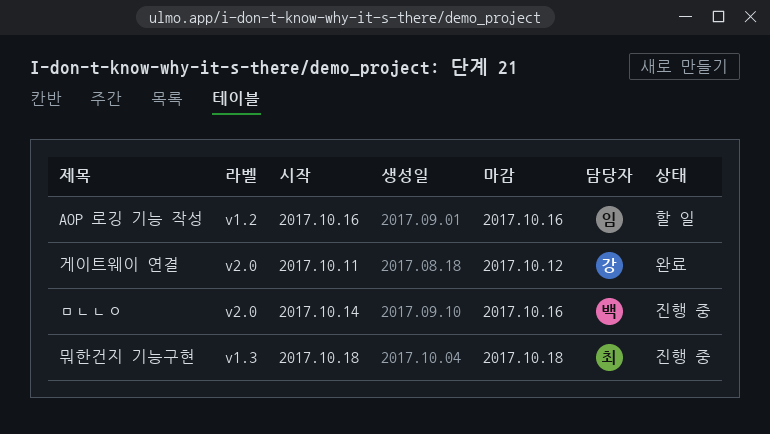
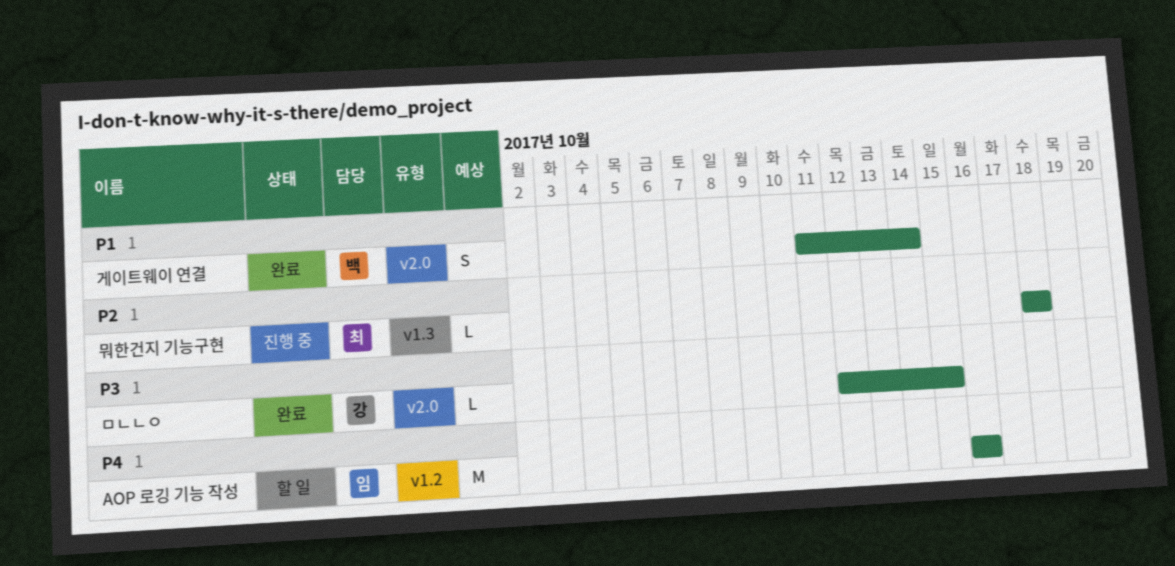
ㅁㄴㄴㅇ, status: 진행 중 -> 완료
ㅁㄴㄴㅇ, owner: 백 -> 강
ㅁㄴㄴㅇ, start: Oct 14 -> Oct 12
ㅁㄴㄴㅇ, due: Oct 16 -> Oct 15
게이트웨이 연결, owner: 강 -> 백
게이트웨이 연결, due: Oct 12 -> Oct 14

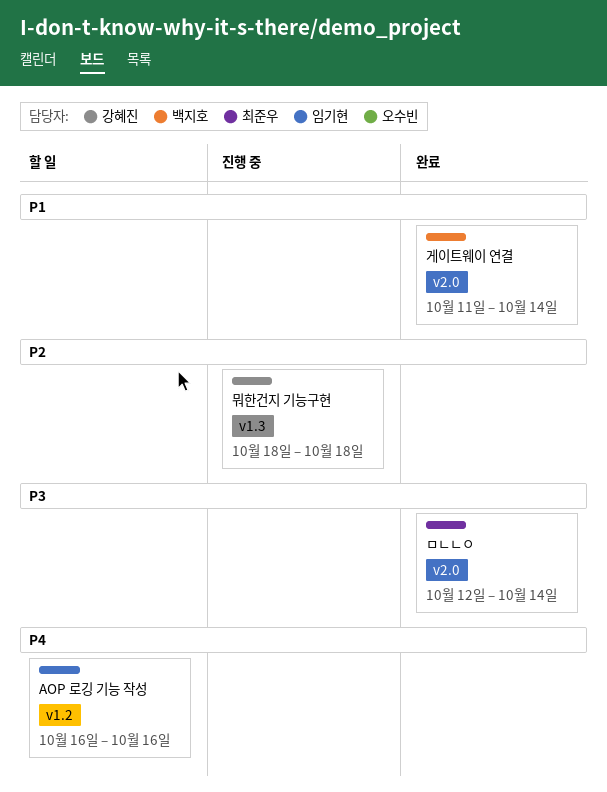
ㅁㄴㄴㅇ, owner: 강혜진 -> 최준우
ㅁㄴㄴㅇ, due: Oct 15 -> Oct 14
뭐한건지 기능구현, owner: 최준우 -> 강혜진

